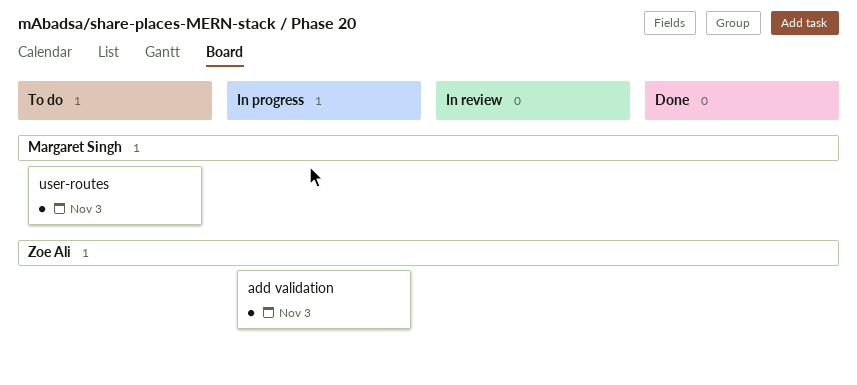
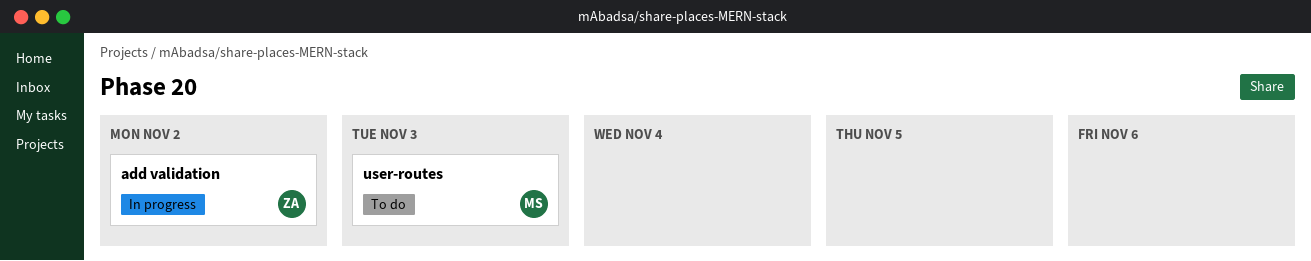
add validation, due: Nov 3 -> Nov 2

